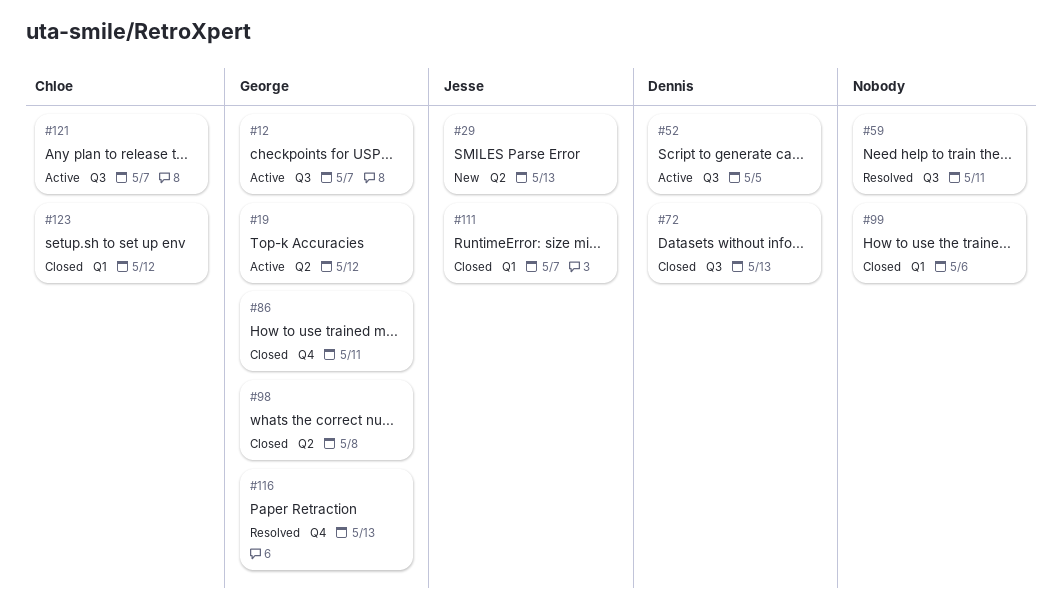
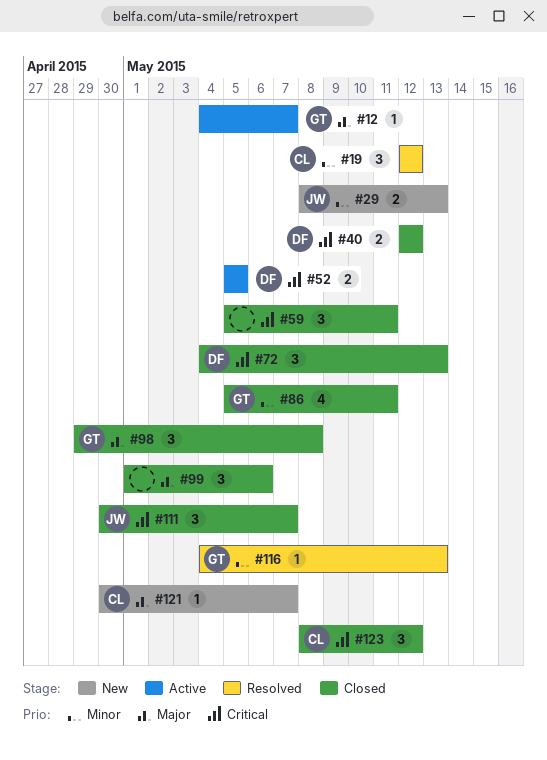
#19, status: Active -> Resolved
#19, owner: George -> Chloe
#40: none -> present
#59, status: Resolved -> Closed
#121, status: Active -> New

